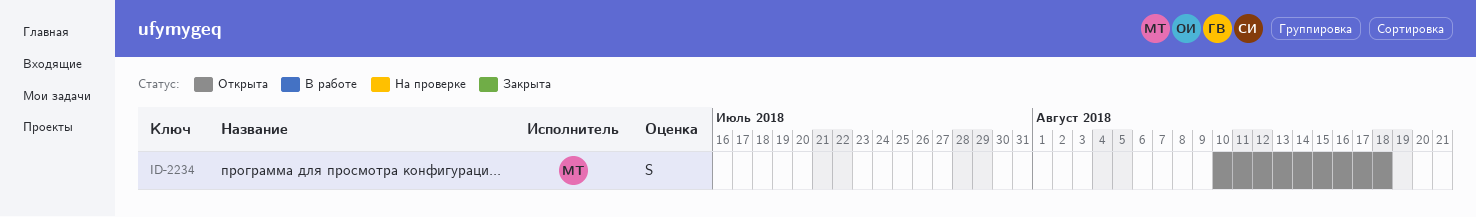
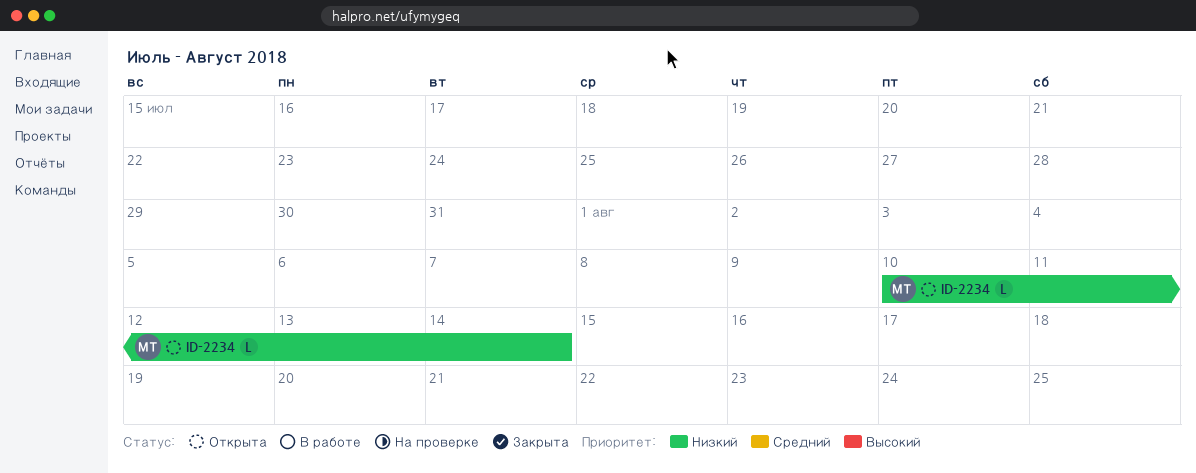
ID-2234, estimate: S -> L
ID-2234, due: Aug 18 -> Aug 14

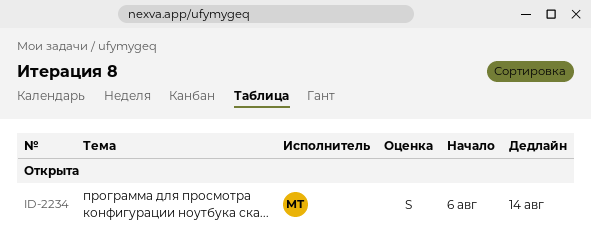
ID-2234, estimate: L -> S
ID-2234, start: Aug 10 -> Aug 6

